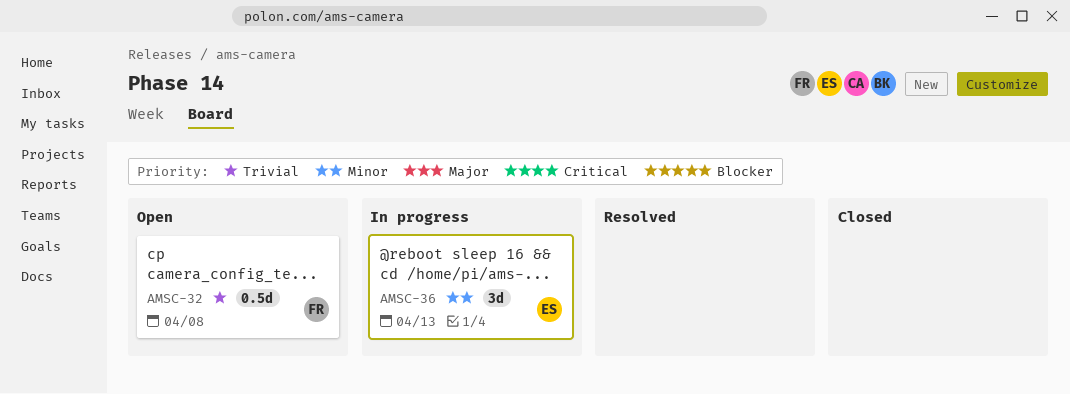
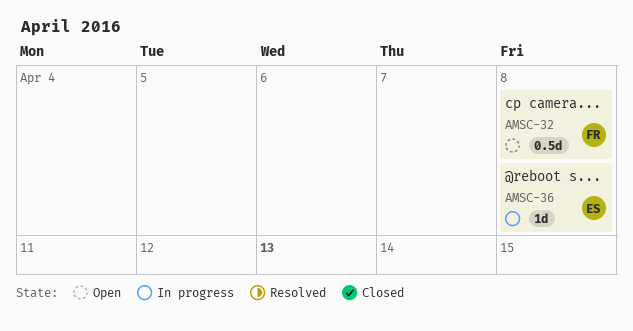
AMSC-36, estimate: 3d -> 1d
AMSC-36, due: Apr 13 -> Apr 8

